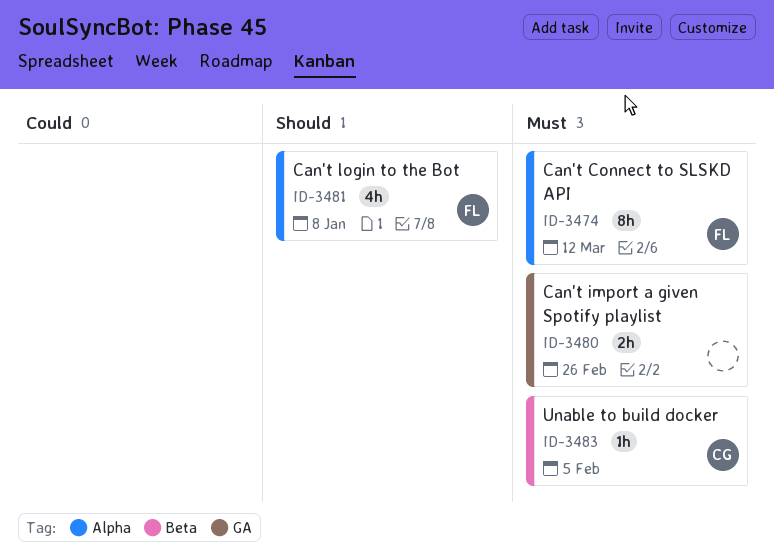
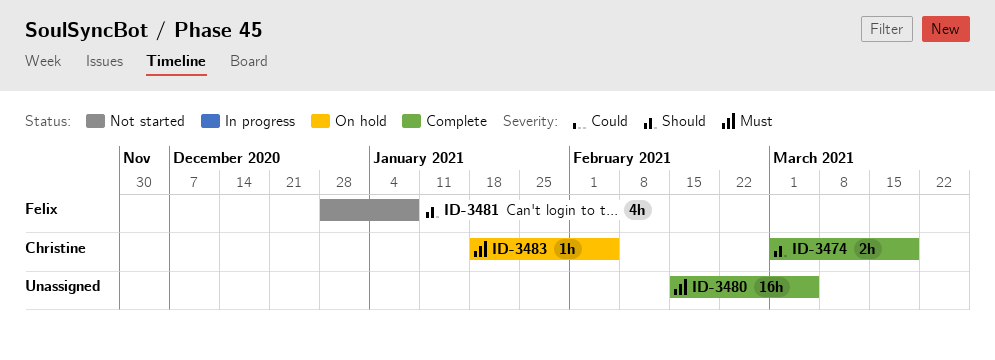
ID-3474, owner: Felix -> Christine
ID-3474, priority: Must -> Should
ID-3474, estimate: 8h -> 2h
ID-3474, due: Mar 12 -> Mar 19
ID-3480, estimate: 2h -> 16h
ID-3480, due: Feb 26 -> Mar 5

